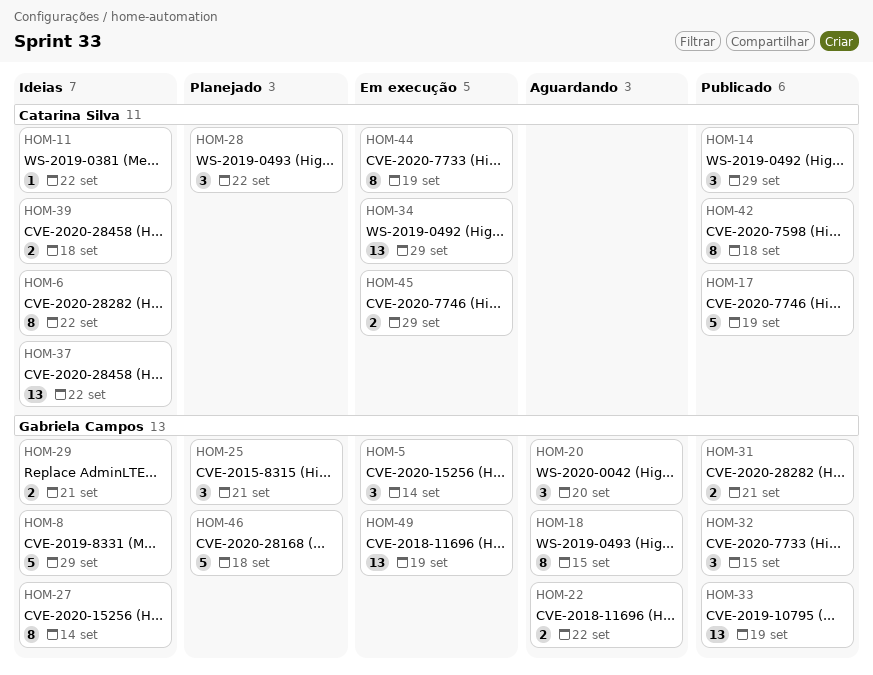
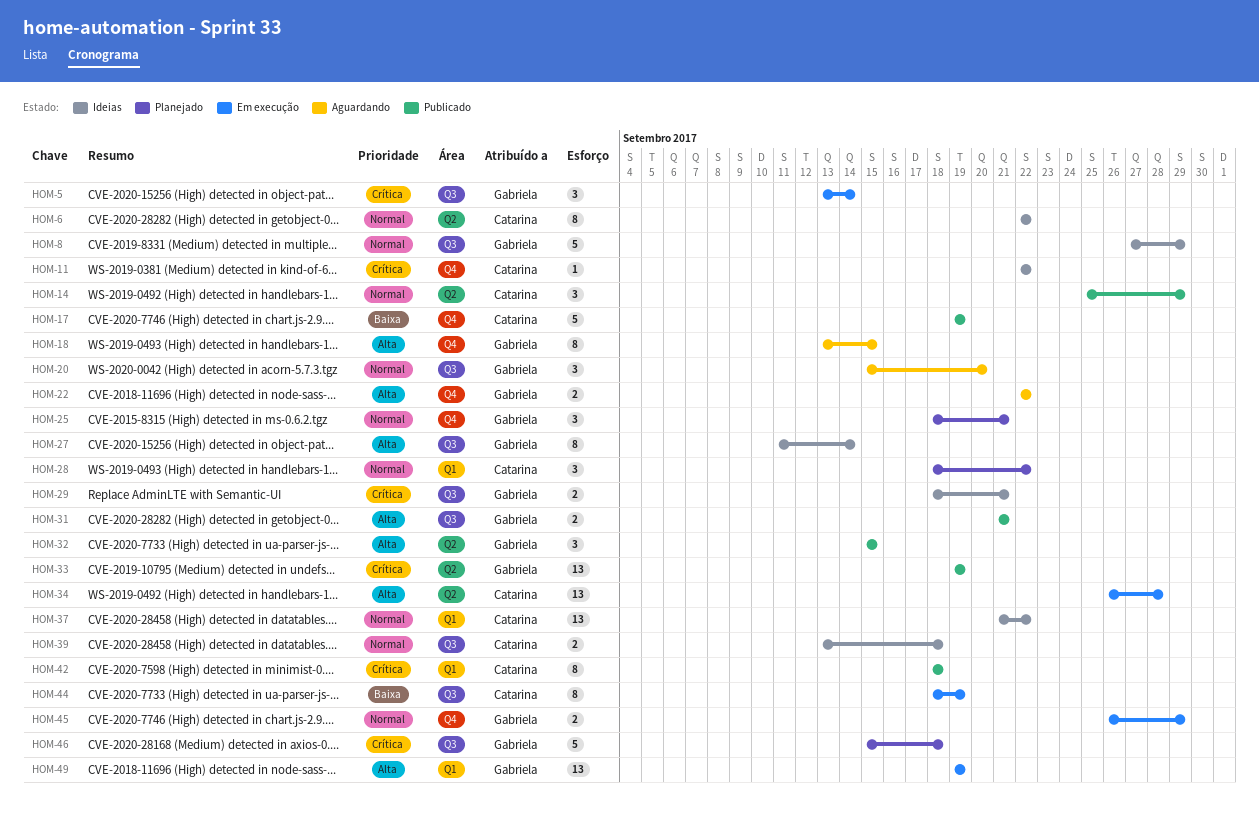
HOM-34, due: Sep 29 -> Sep 28
HOM-45, owner: Catarina Silva -> Gabriela Campos

